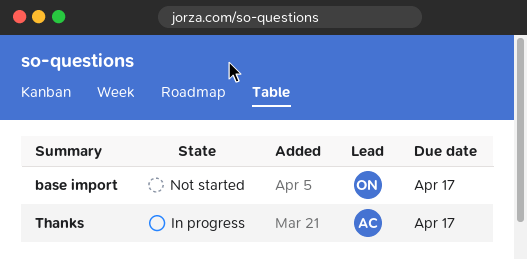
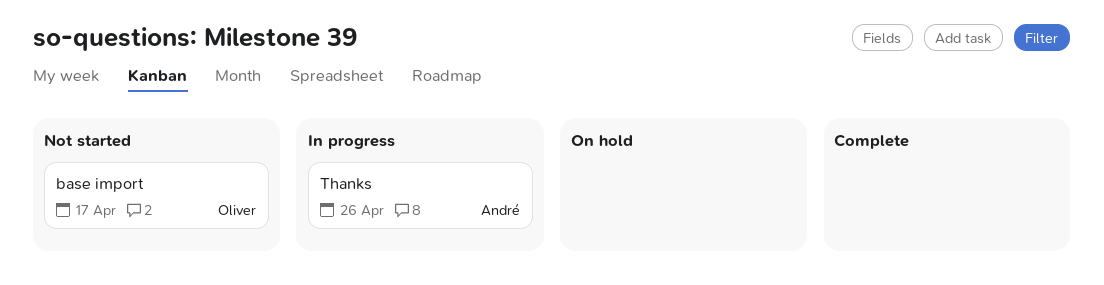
Thanks, due: Apr 17 -> Apr 26

